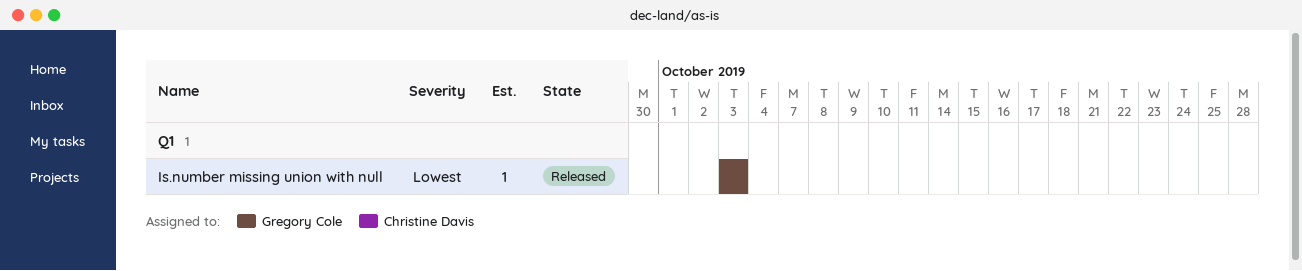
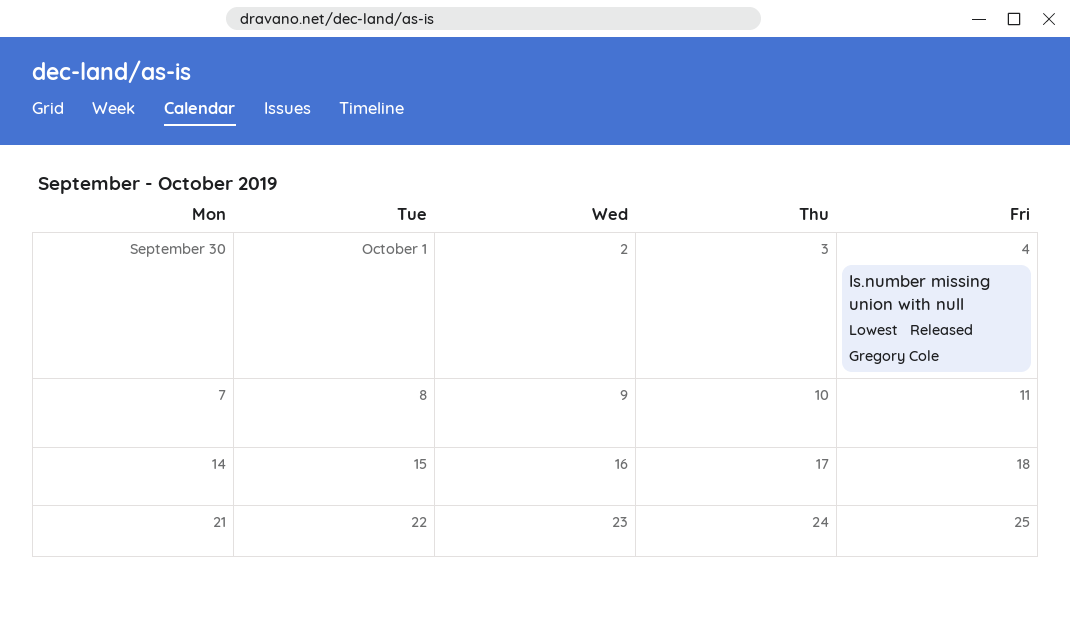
Is.number missing union with null, due: Oct 3 -> Oct 4

